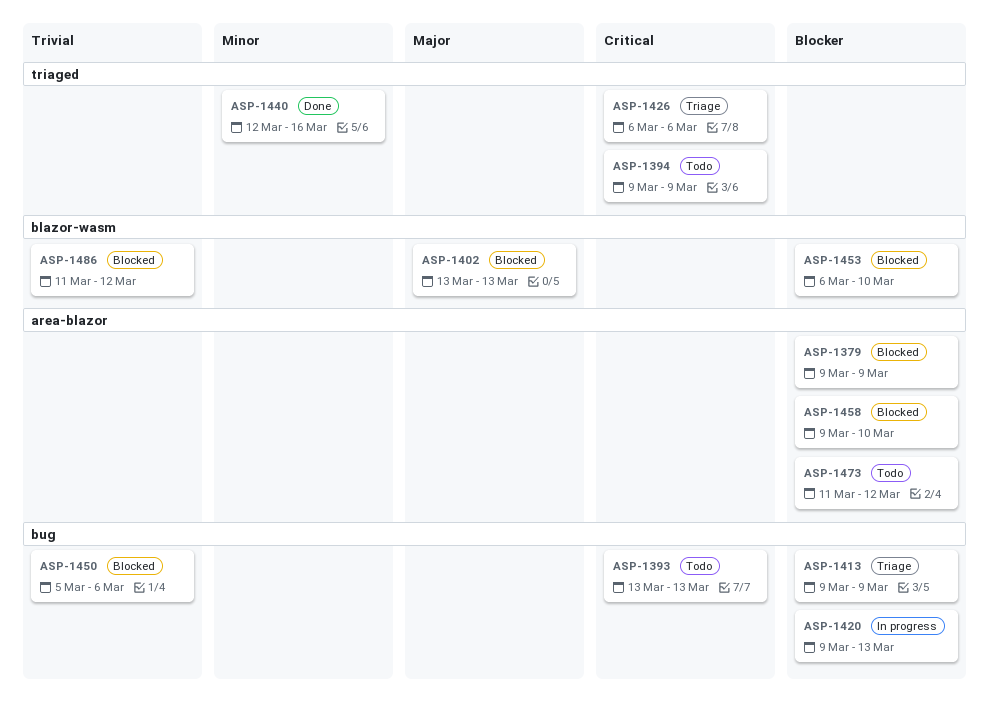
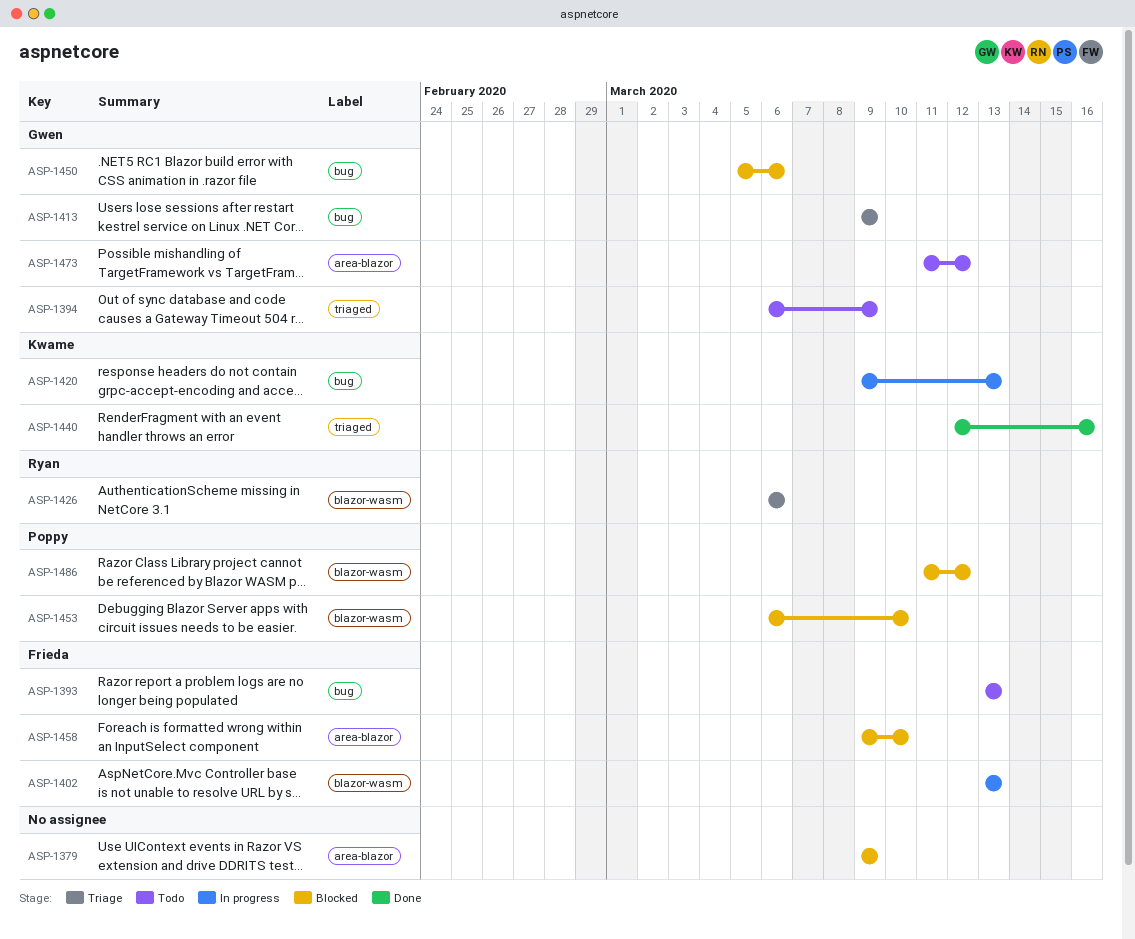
ASP-1394, start: Mar 9 -> Mar 6
ASP-1402, status: Blocked -> In progress
ASP-1426, label: triaged -> blazor-wasm

